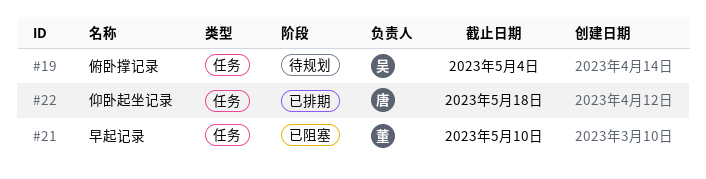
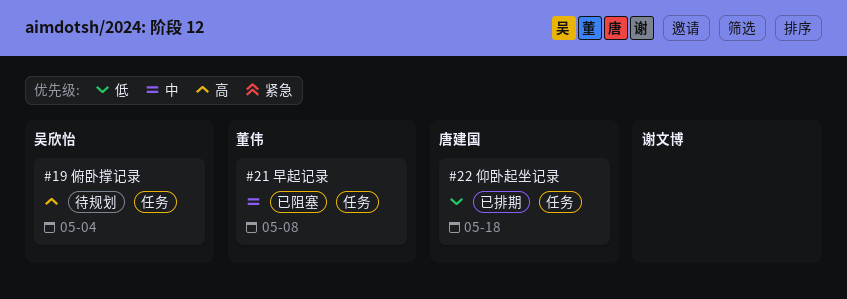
#21, due: May 10 -> May 8

